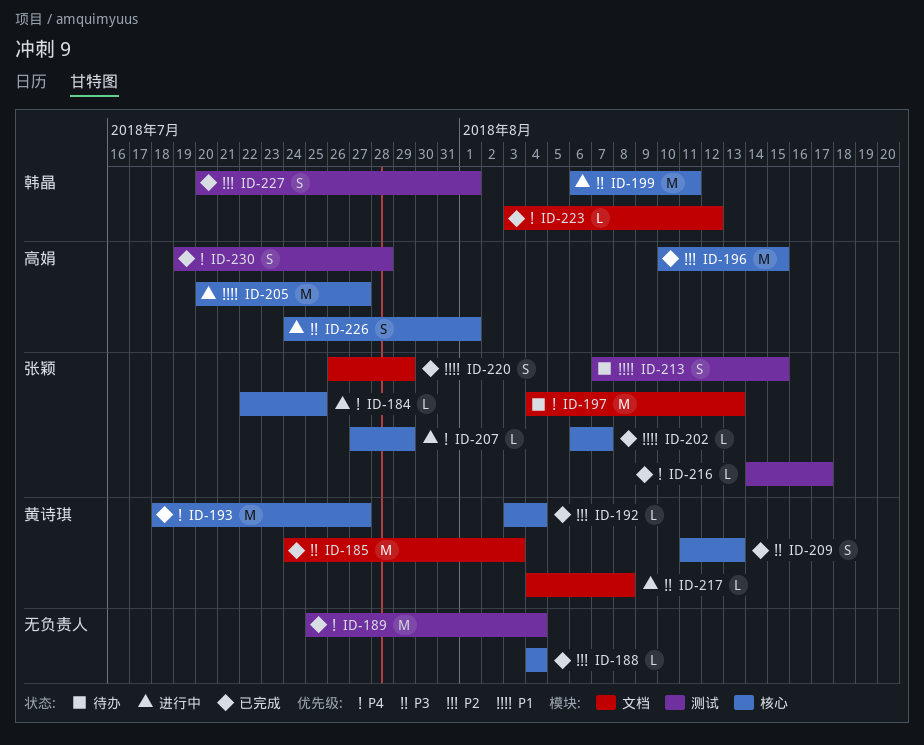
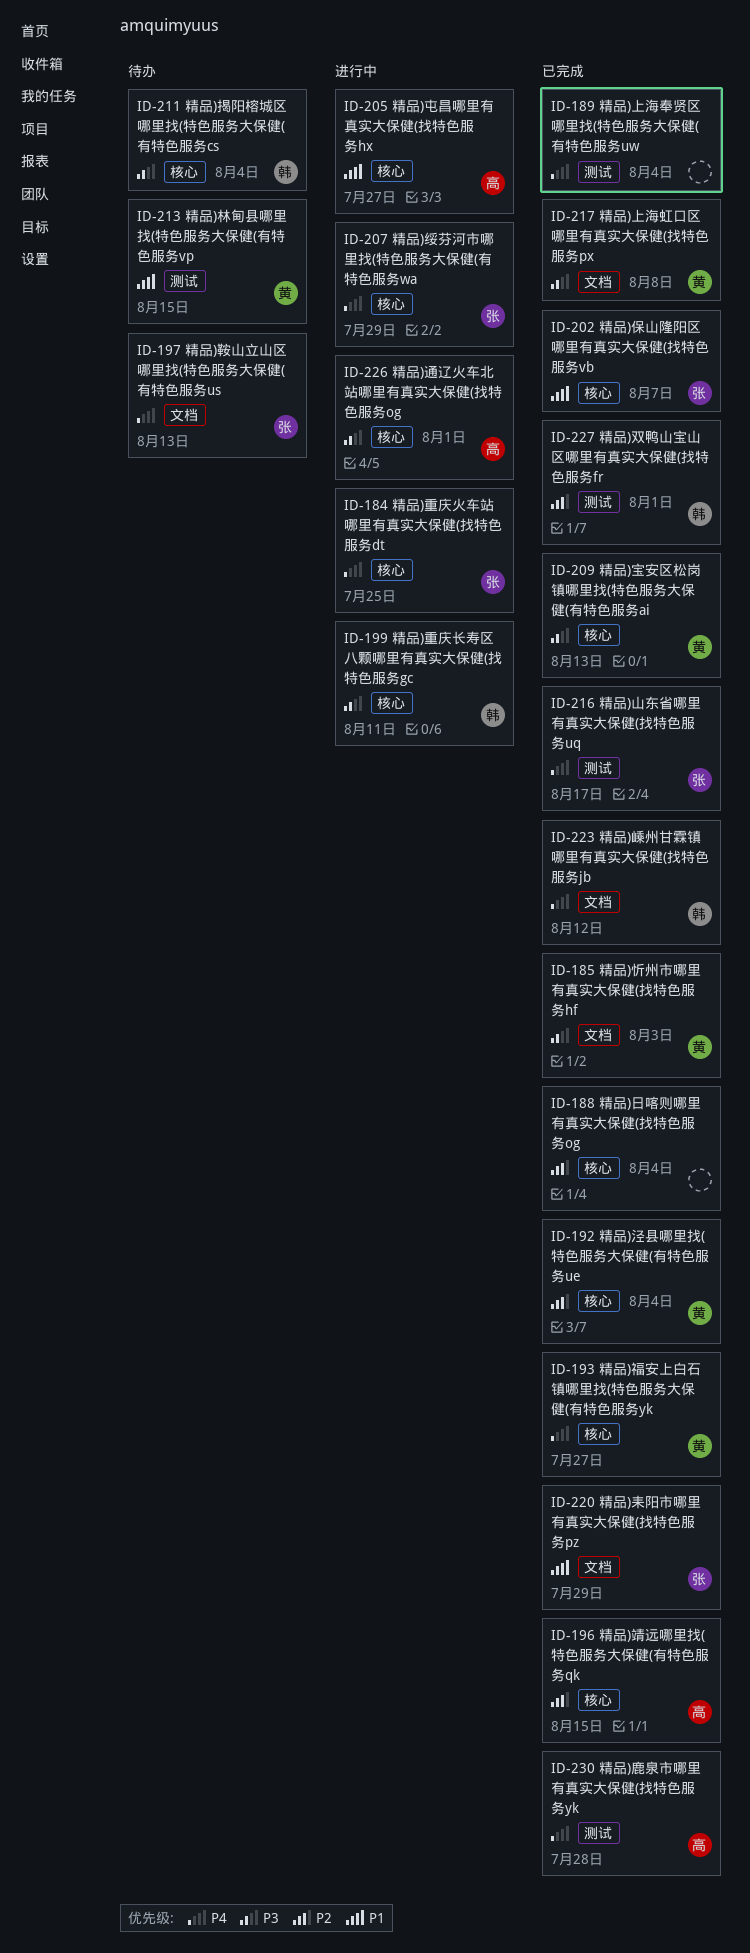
ID-211: none -> present
ID-213, owner: 张颖 -> 黄诗琪
ID-217, status: 进行中 -> 已完成

